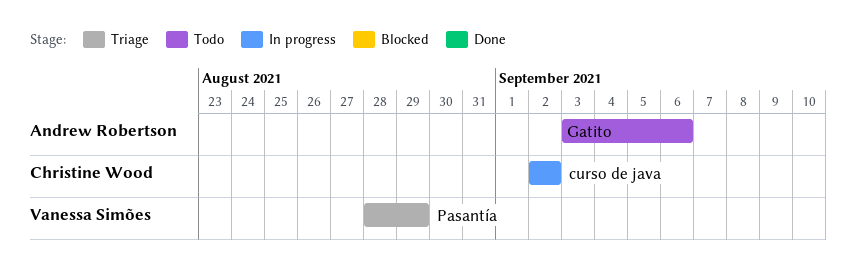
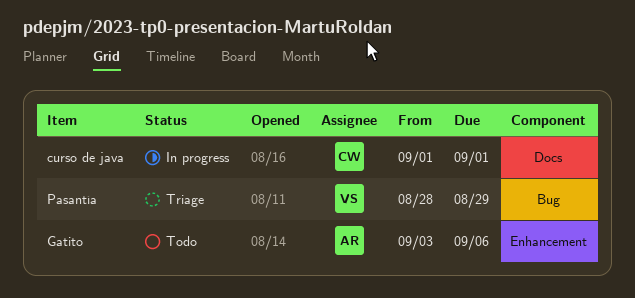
curso de java, start: Sep 2 -> Sep 1
curso de java, due: Sep 2 -> Sep 1

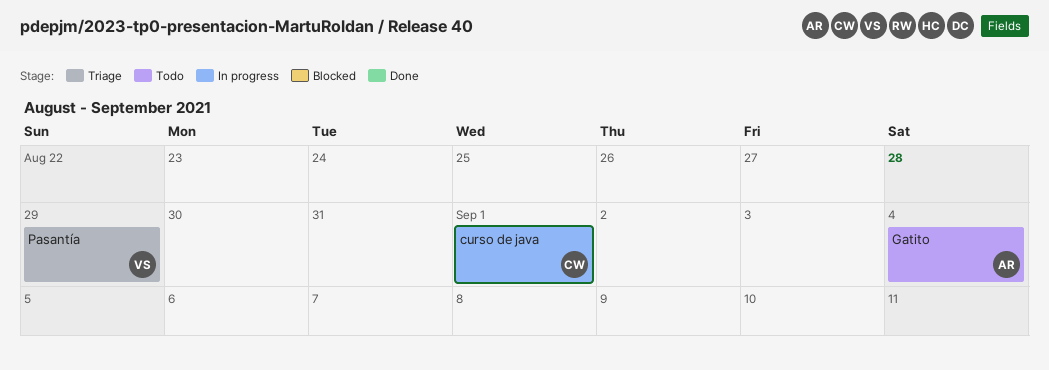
Gatito, due: Sep 6 -> Sep 4

